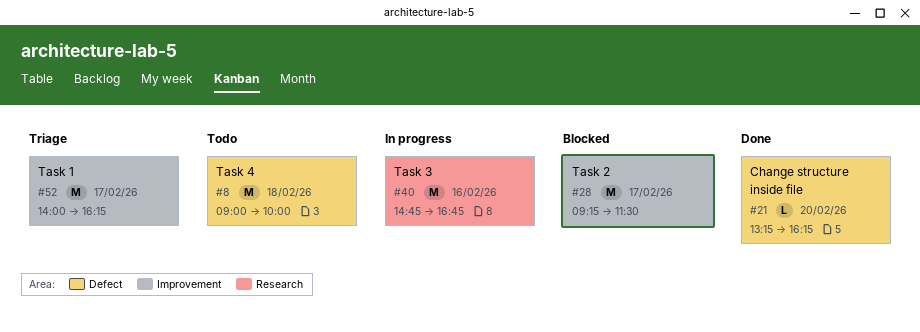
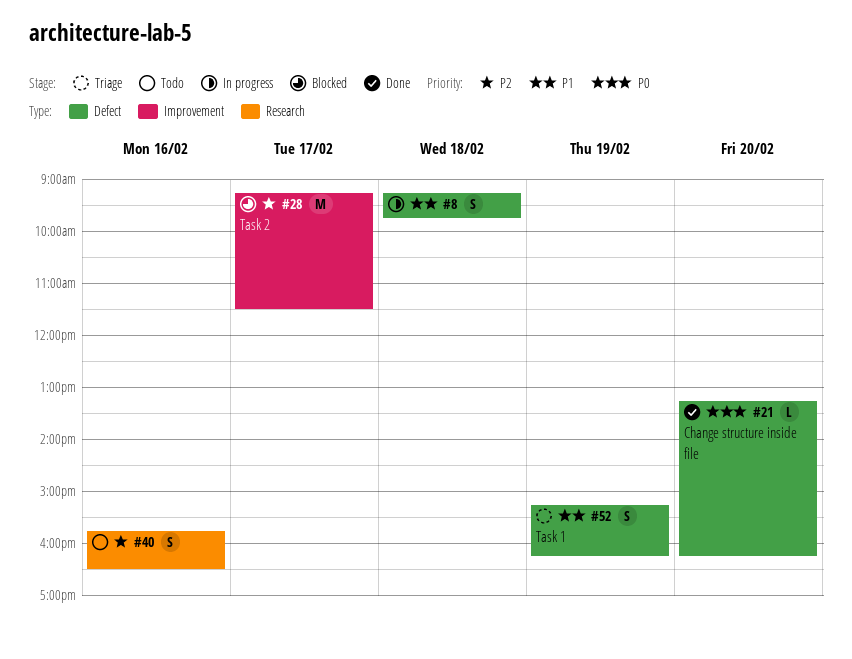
#8, status: Todo -> In progress
#8, estimate: M -> S
#8, begins: 09:00 -> 09:15
#8, ends: 10:00 -> 09:45
#40, status: In progress -> Todo
#40, estimate: M -> S
#40, begins: 14:45 -> 15:45
#40, ends: 16:45 -> 16:30
#52, label: Improvement -> Defect
#52, estimate: M -> S
#52, day: Feb 17 -> Feb 19
#52, begins: 14:00 -> 15:15

